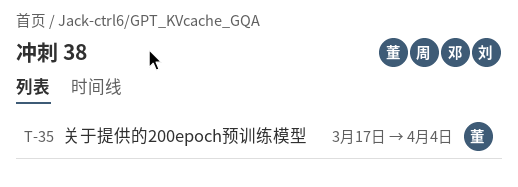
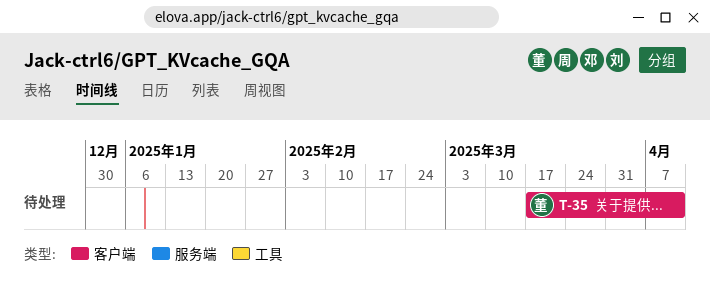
T-35, due: Apr 4 -> Apr 11

